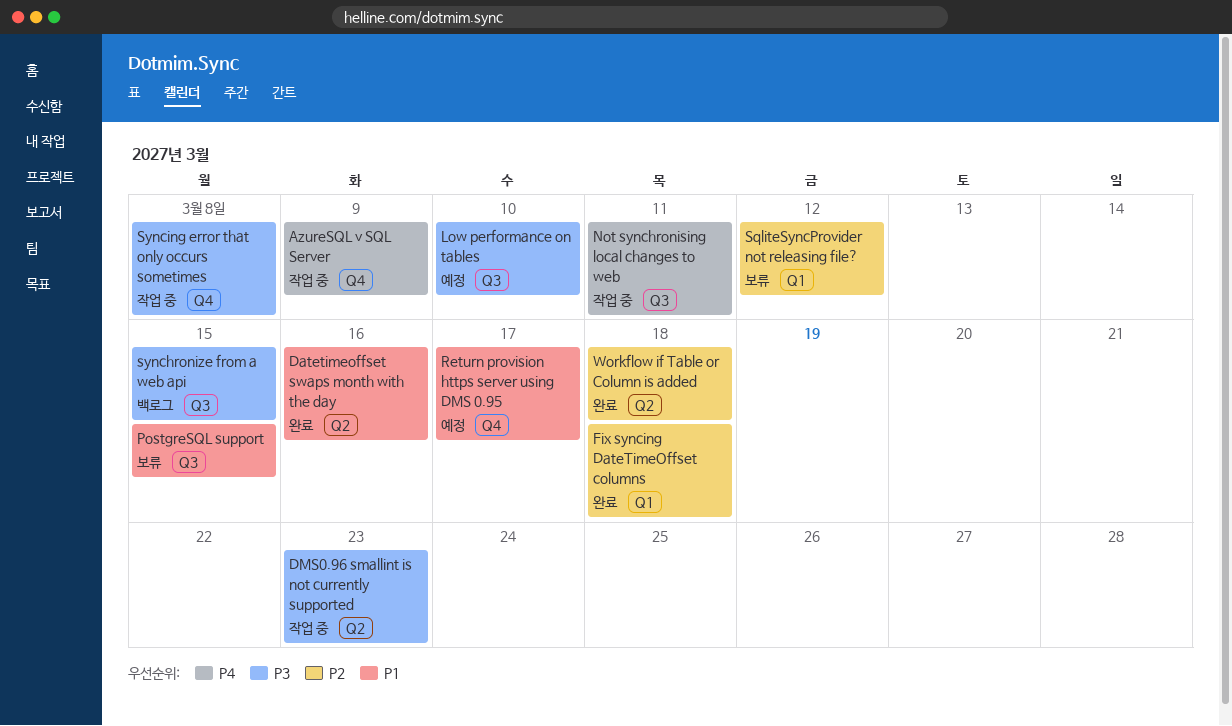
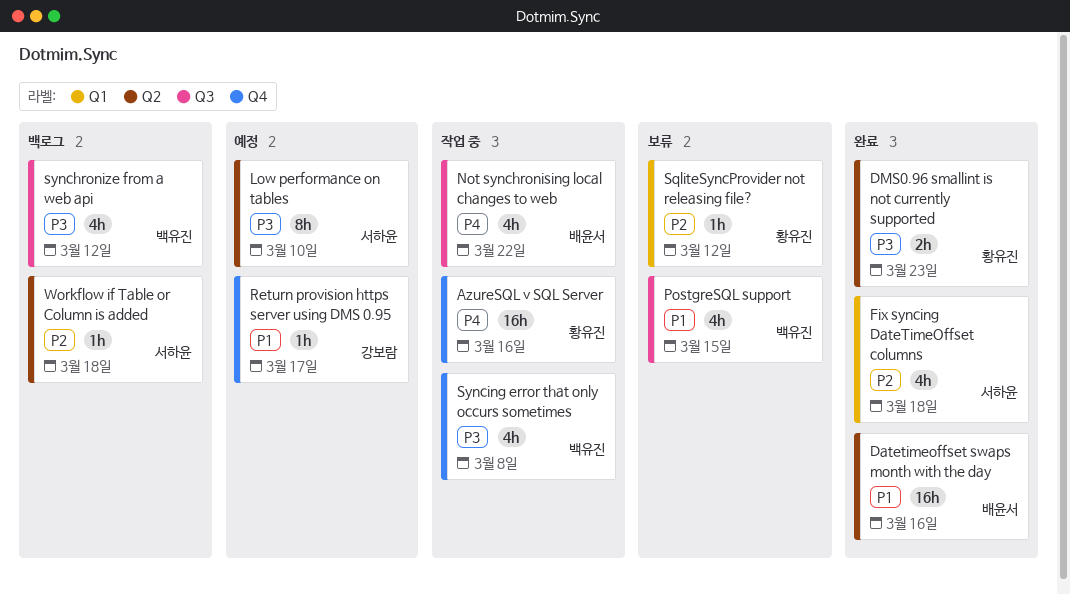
AzureSQL v SQL Server, due: Mar 9 -> Mar 16
DMS0.96 smallint is not currently supported, status: 작업 중 -> 완료
Low performance on tables, label: Q3 -> Q2
Not synchronising local changes to web, due: Mar 11 -> Mar 22
synchronize from a web api, due: Mar 15 -> Mar 12
Workflow if Table or Column is added, status: 완료 -> 백로그

